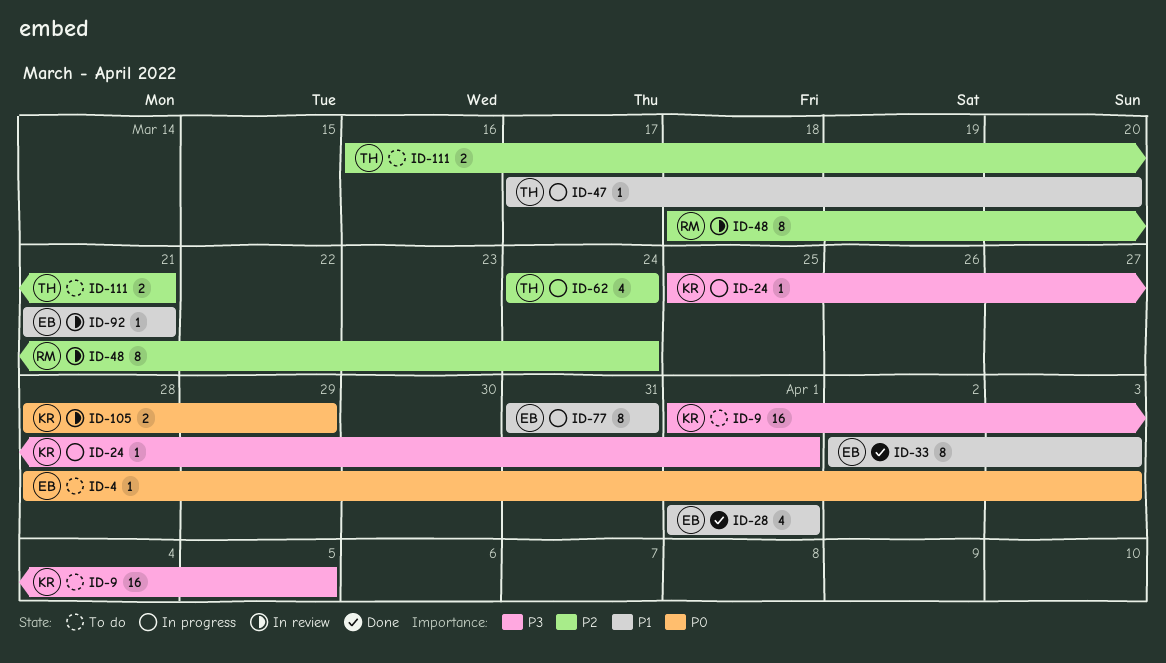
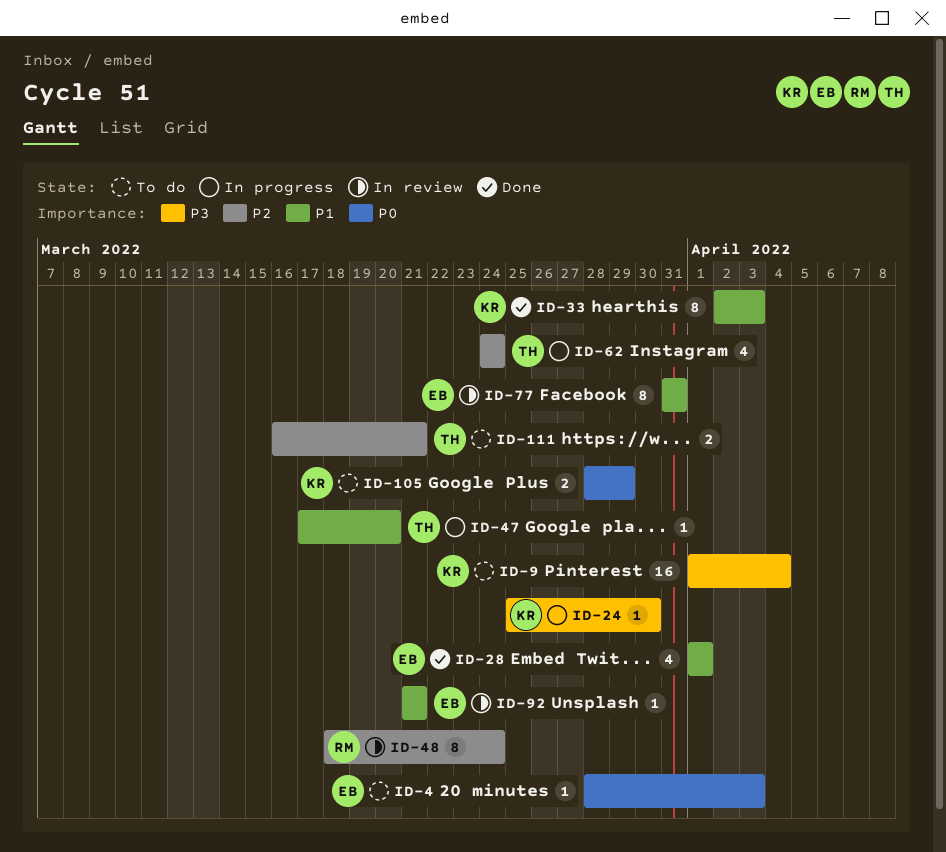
ID-9, due: Apr 5 -> Apr 4
ID-24, due: Apr 1 -> Mar 30
ID-33, owner: EB -> KR
ID-77, status: In progress -> In review
ID-105, status: In review -> To do

